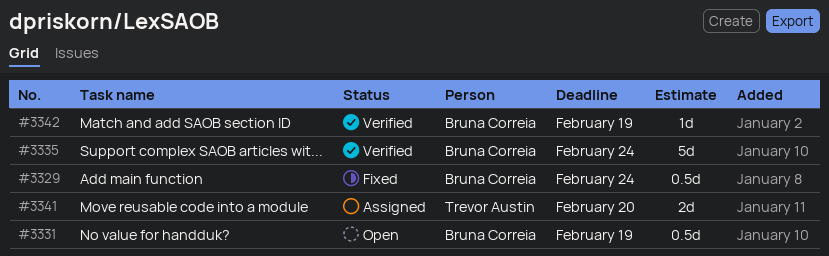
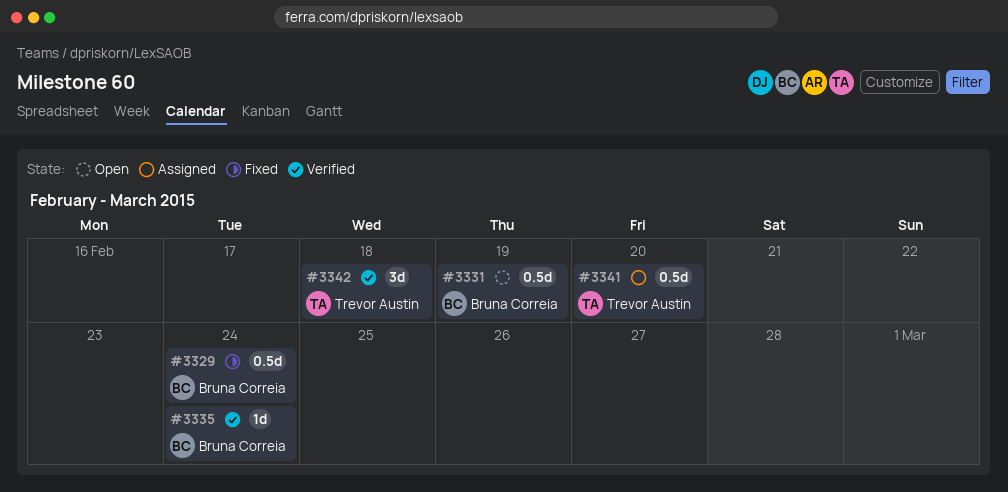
#3335, estimate: 5d -> 1d
#3341, estimate: 2d -> 0.5d
#3342, owner: Bruna Correia -> Trevor Austin
#3342, estimate: 1d -> 3d
#3342, due: Feb 19 -> Feb 18

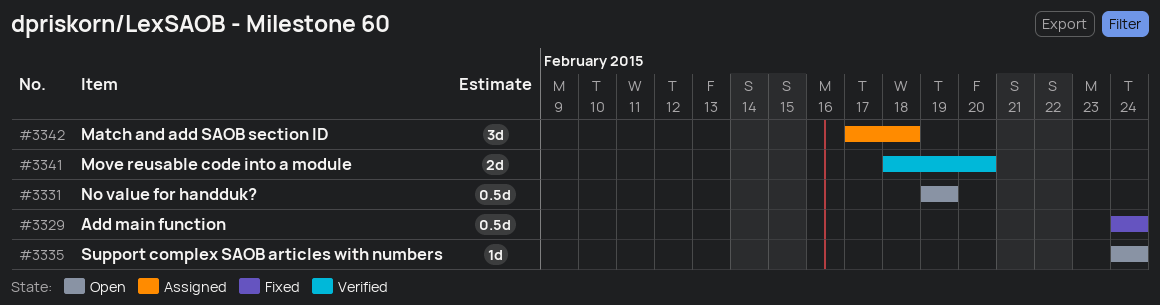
#3335, status: Verified -> Open
#3341, status: Assigned -> Verified
#3341, estimate: 0.5d -> 2d
#3342, status: Verified -> Assigned

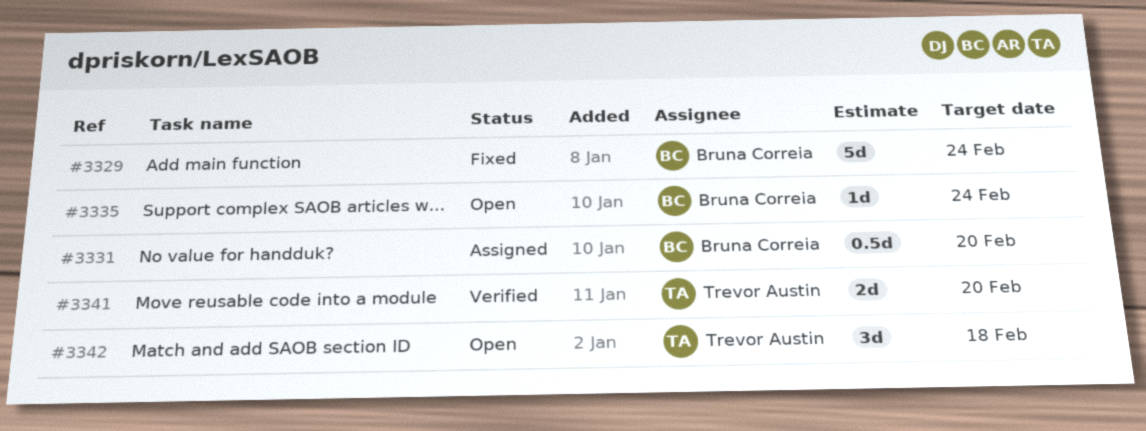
#3329, estimate: 0.5d -> 5d
#3331, status: Open -> Assigned
#3331, due: Feb 19 -> Feb 20
#3342, status: Assigned -> Open

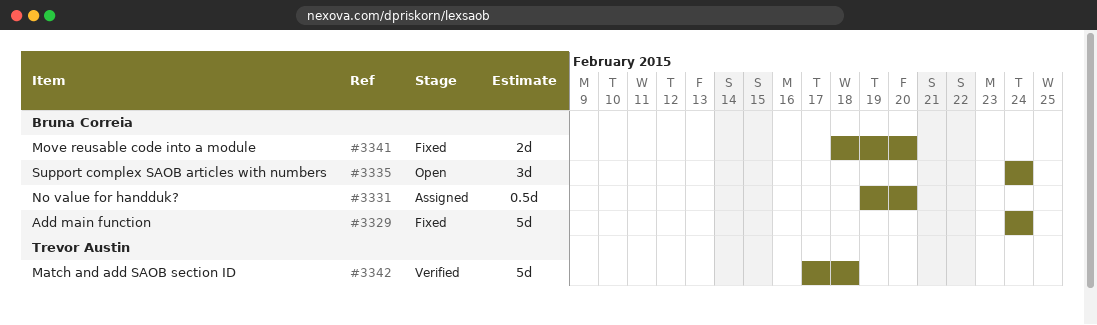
#3335, estimate: 1d -> 3d
#3341, status: Verified -> Fixed
#3341, owner: Trevor Austin -> Bruna Correia
#3342, status: Open -> Verified
#3342, estimate: 3d -> 5d

